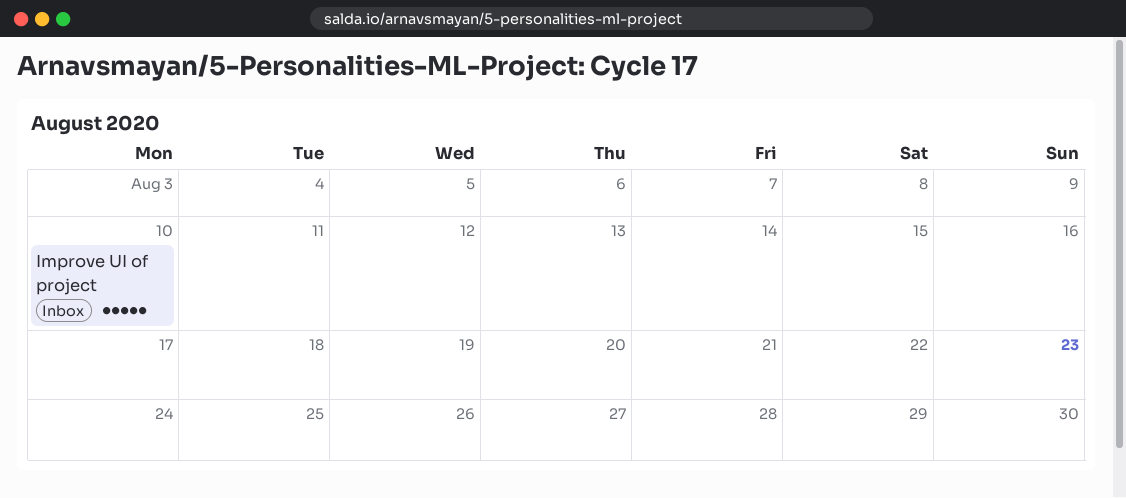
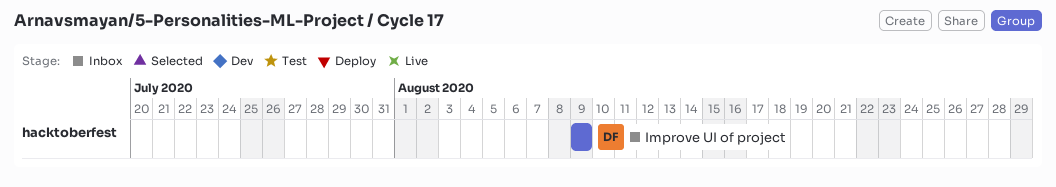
Improve UI of project, due: Aug 10 -> Aug 9

